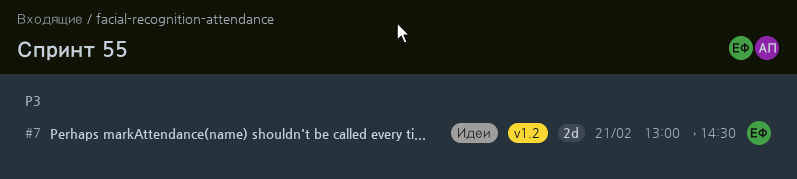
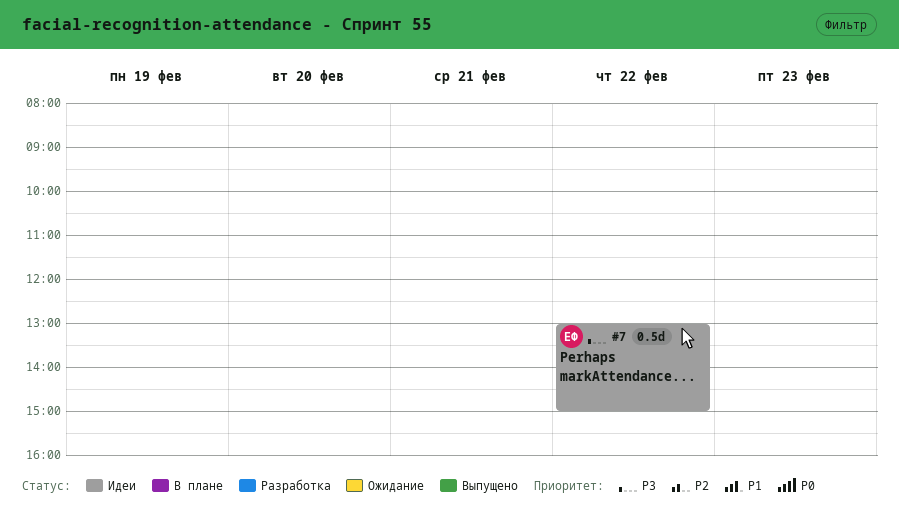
#7, estimate: 2d -> 0.5d
#7, day: Feb 21 -> Feb 22
#7, ends: 14:30 -> 15:00

